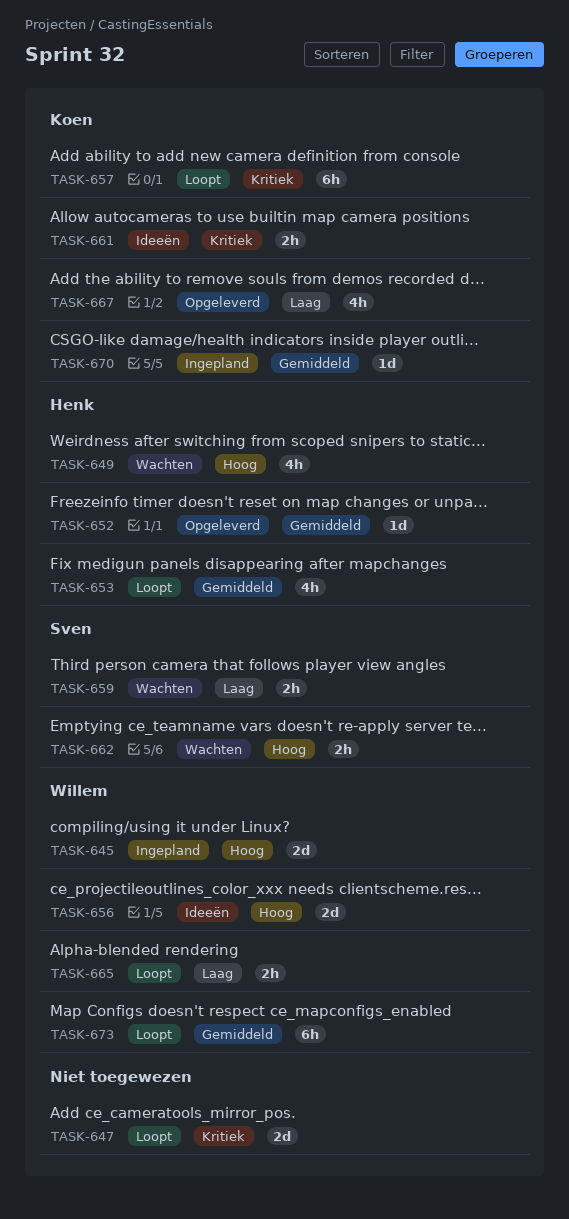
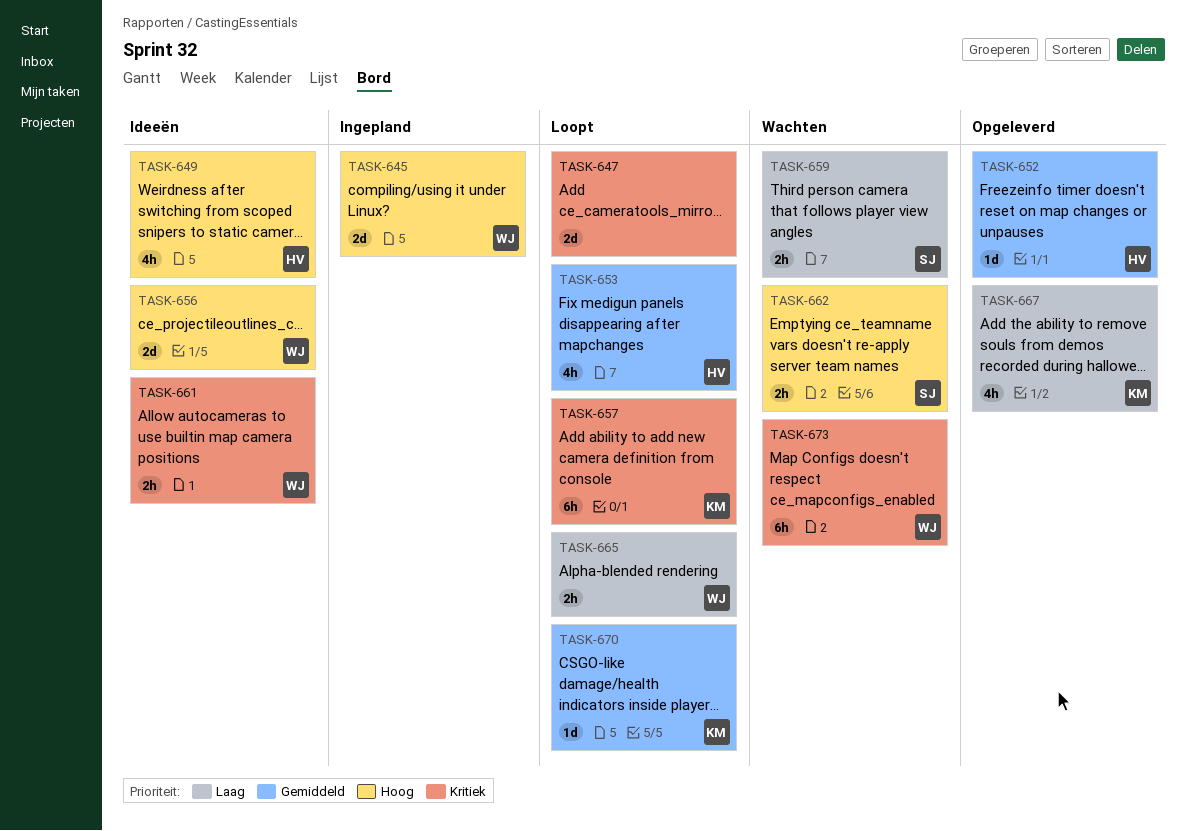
TASK-649, status: Wachten -> Ideeën
TASK-661, owner: Koen -> Willem
TASK-670, status: Ingepland -> Loopt
TASK-673, status: Loopt -> Wachten
TASK-673, priority: Gemiddeld -> Kritiek

